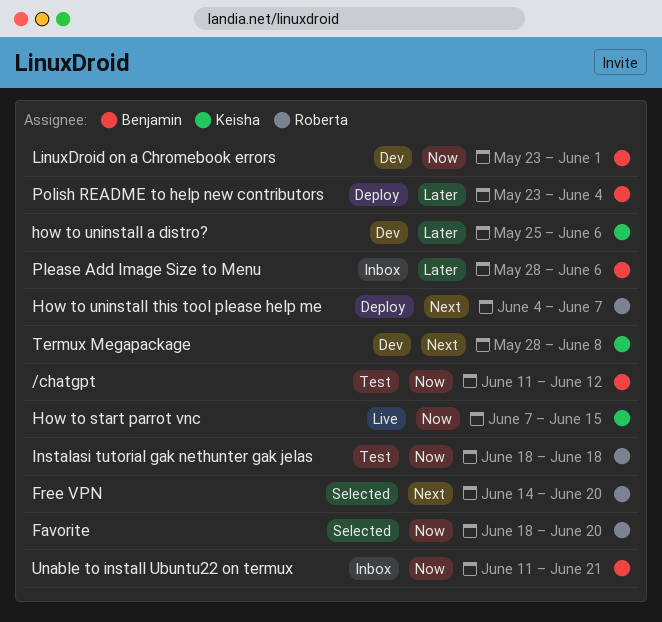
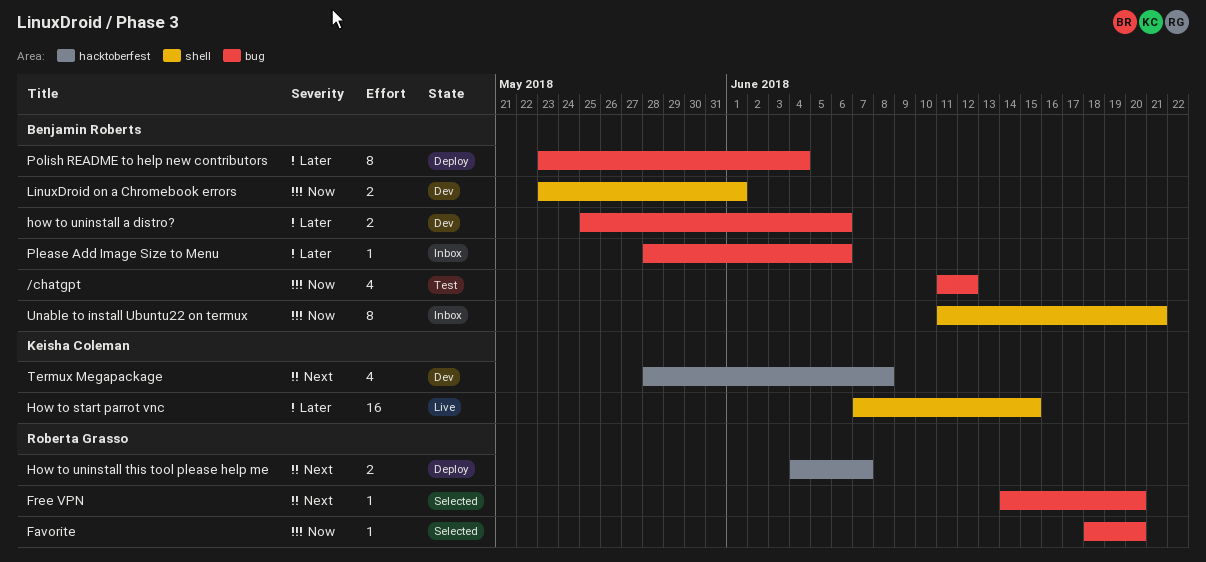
How to start parrot vnc, priority: Now -> Later
how to uninstall a distro?, owner: Keisha Coleman -> Benjamin Roberts
Instalasi tutorial gak nethunter gak jelas: present -> none

